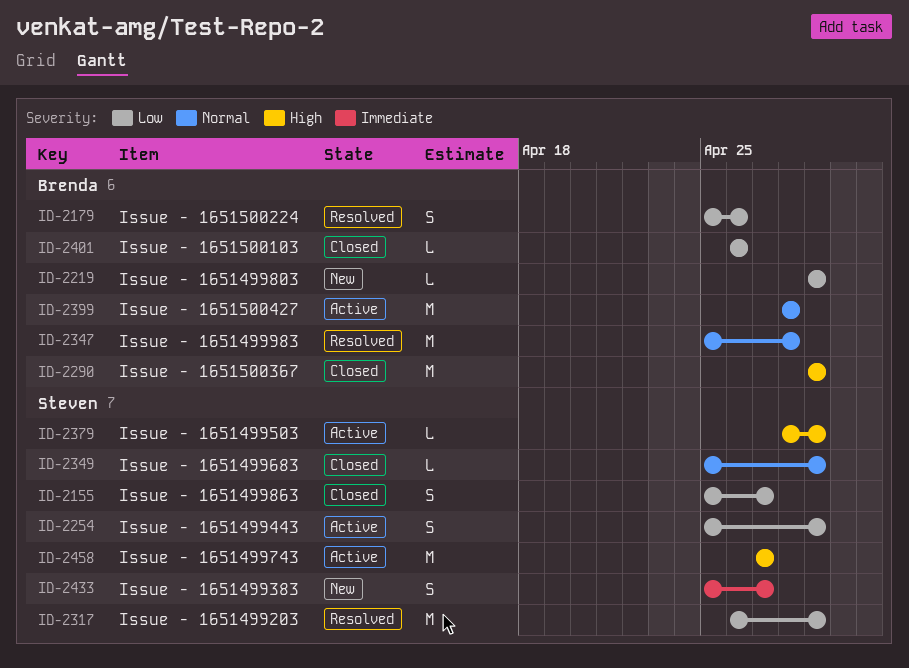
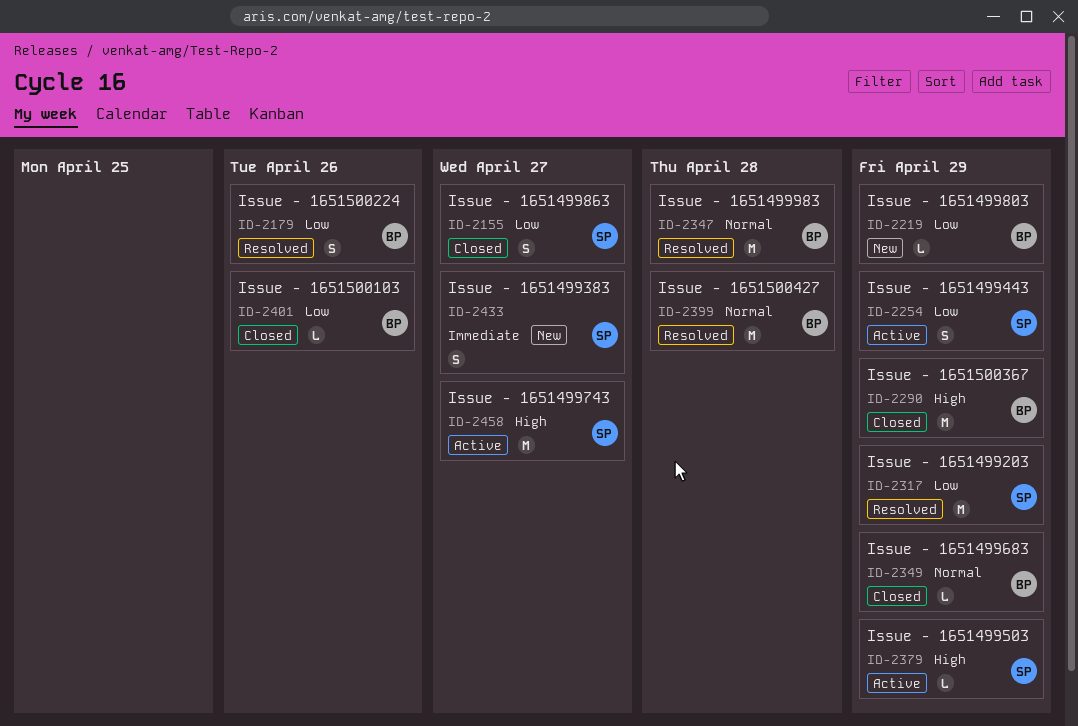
ID-2349, owner: Steven -> Brenda
ID-2399, status: Active -> Resolved

